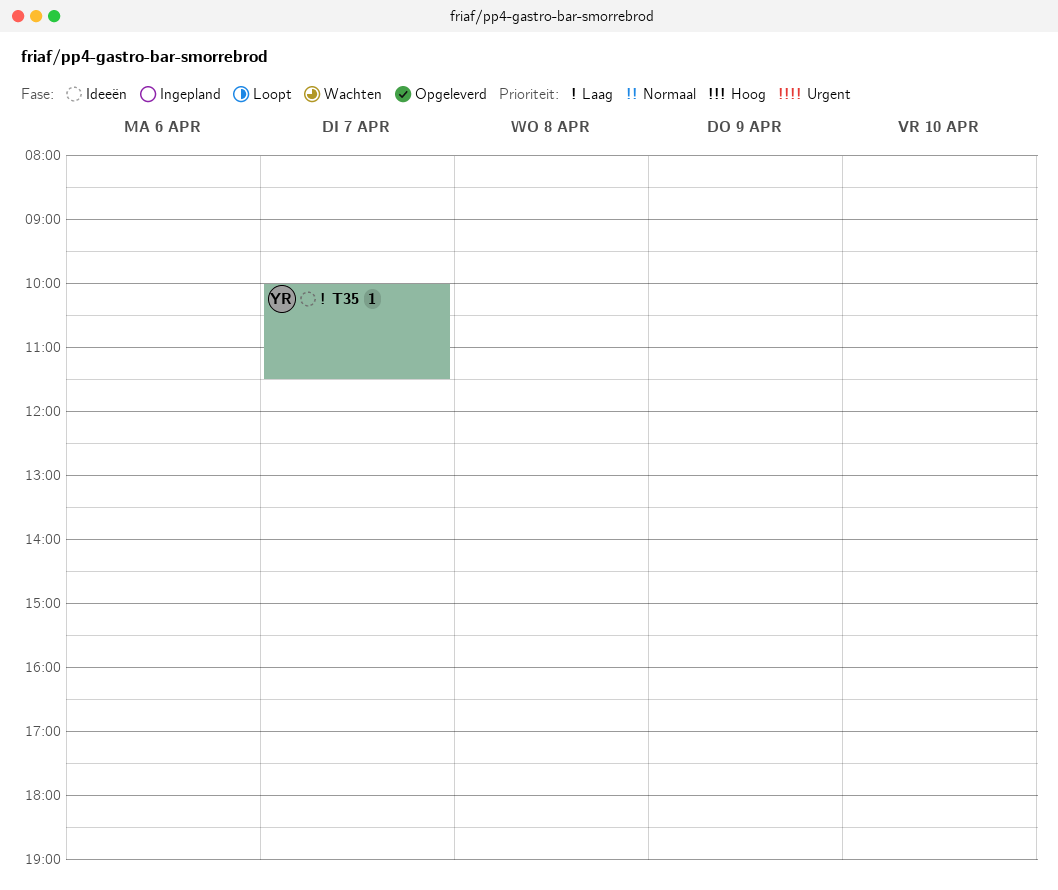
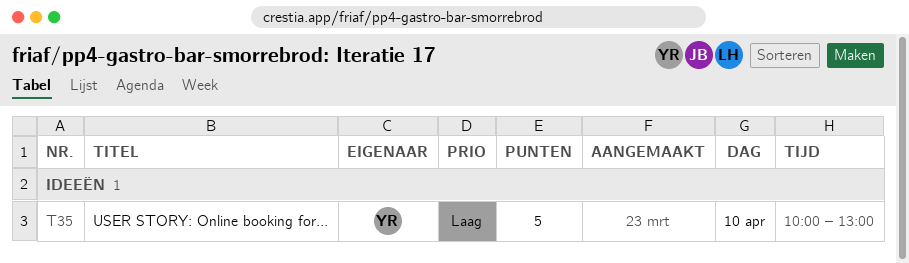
T35, estimate: 1 -> 5
T35, day: Apr 7 -> Apr 10
T35, ends: 11:30 -> 13:00

